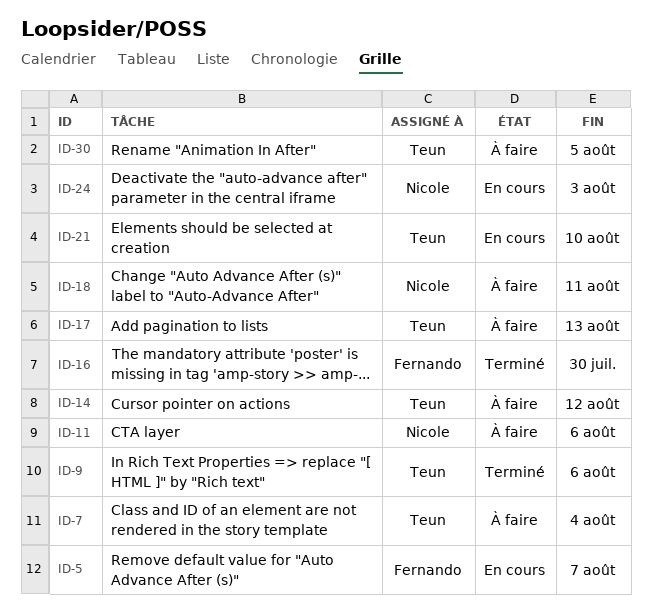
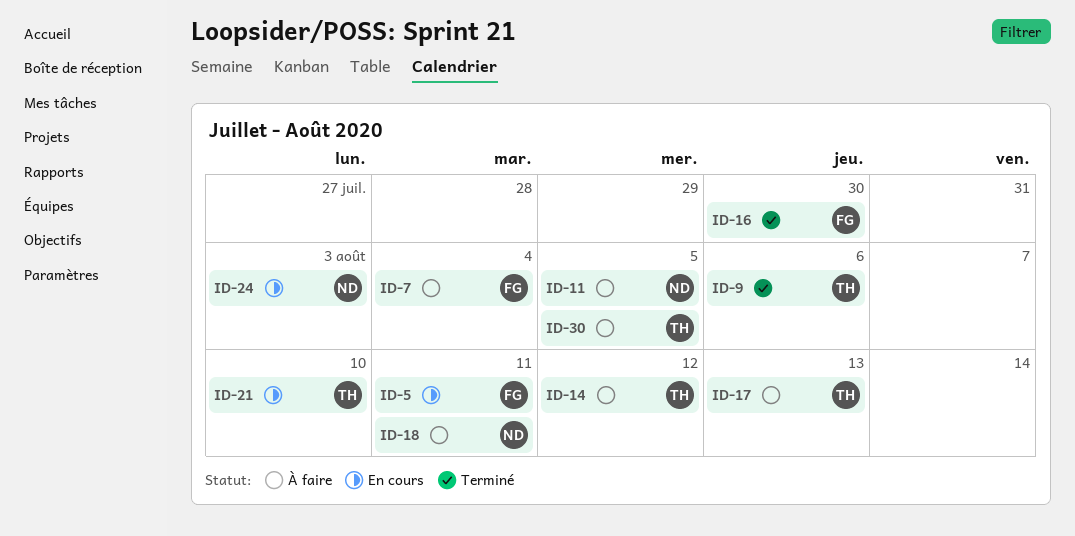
ID-5, due: Aug 7 -> Aug 11
ID-7, owner: Teun -> Fernando
ID-11, due: Aug 6 -> Aug 5

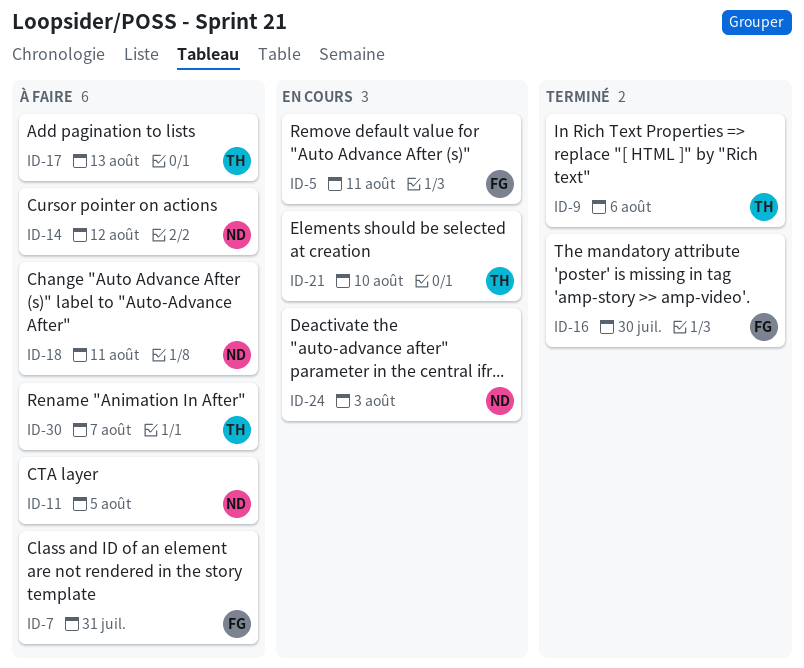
ID-7, due: Aug 4 -> Jul 31
ID-14, owner: TH -> ND
ID-30, due: Aug 5 -> Aug 7

